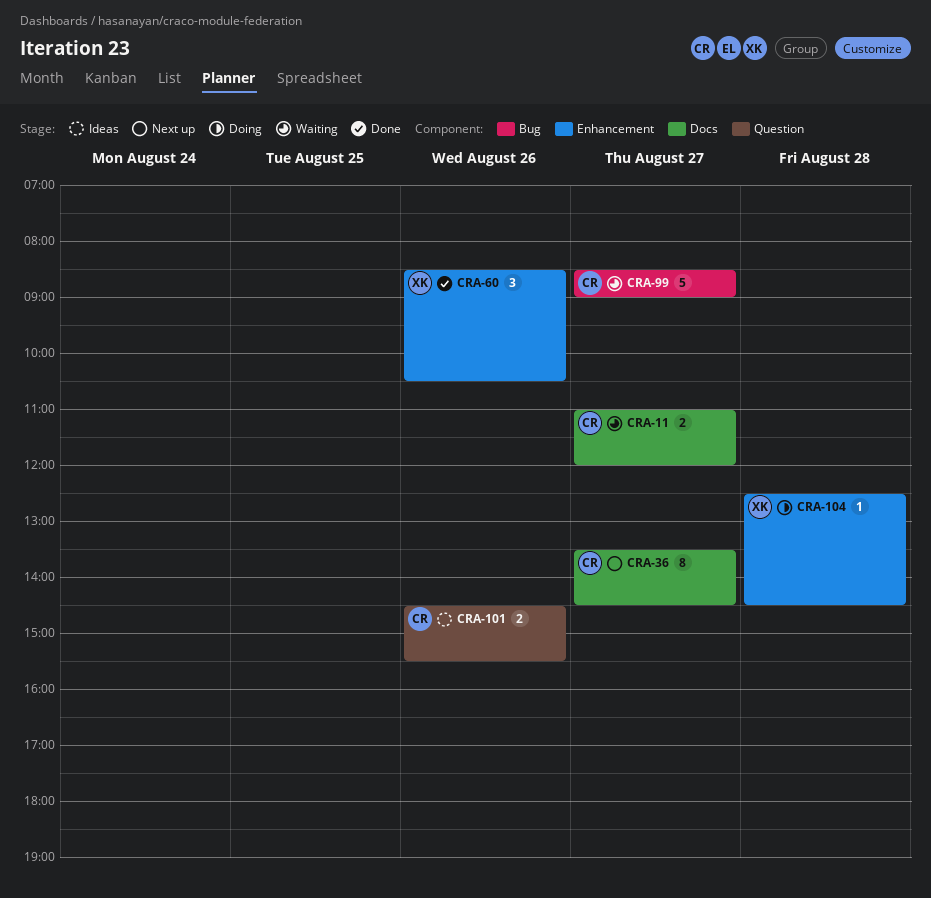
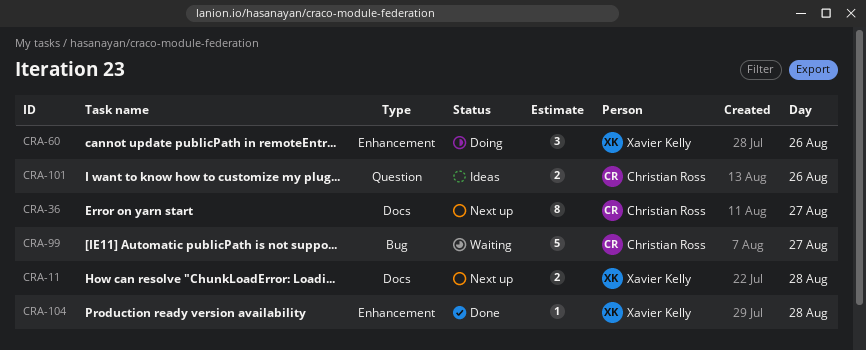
CRA-11, status: Waiting -> Next up
CRA-11, owner: Christian Ross -> Xavier Kelly
CRA-11, day: Aug 27 -> Aug 28
CRA-60, status: Done -> Doing
CRA-104, status: Doing -> Done

